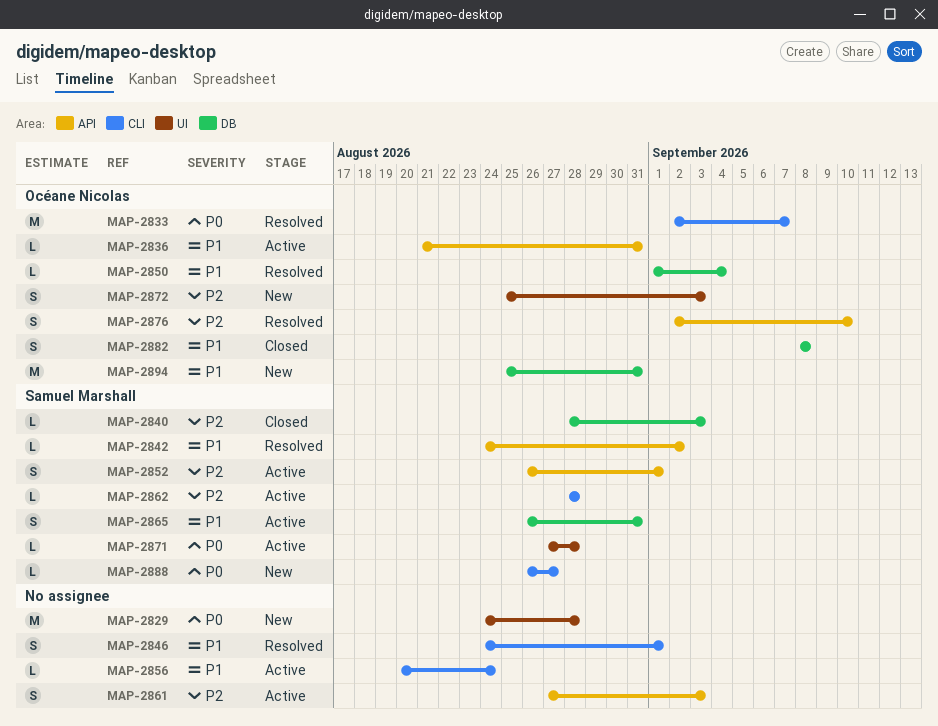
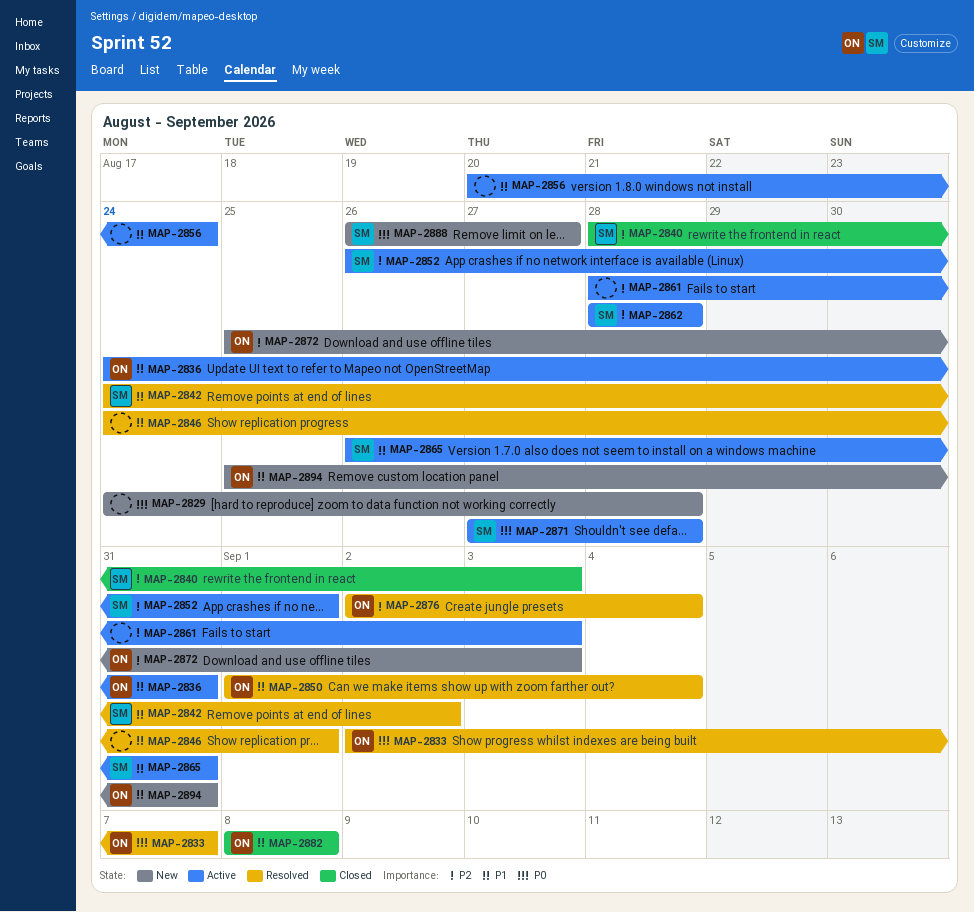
MAP-2836, start: Aug 21 -> Aug 24
MAP-2861, start: Aug 27 -> Aug 28
MAP-2876, due: Sep 10 -> Sep 4

